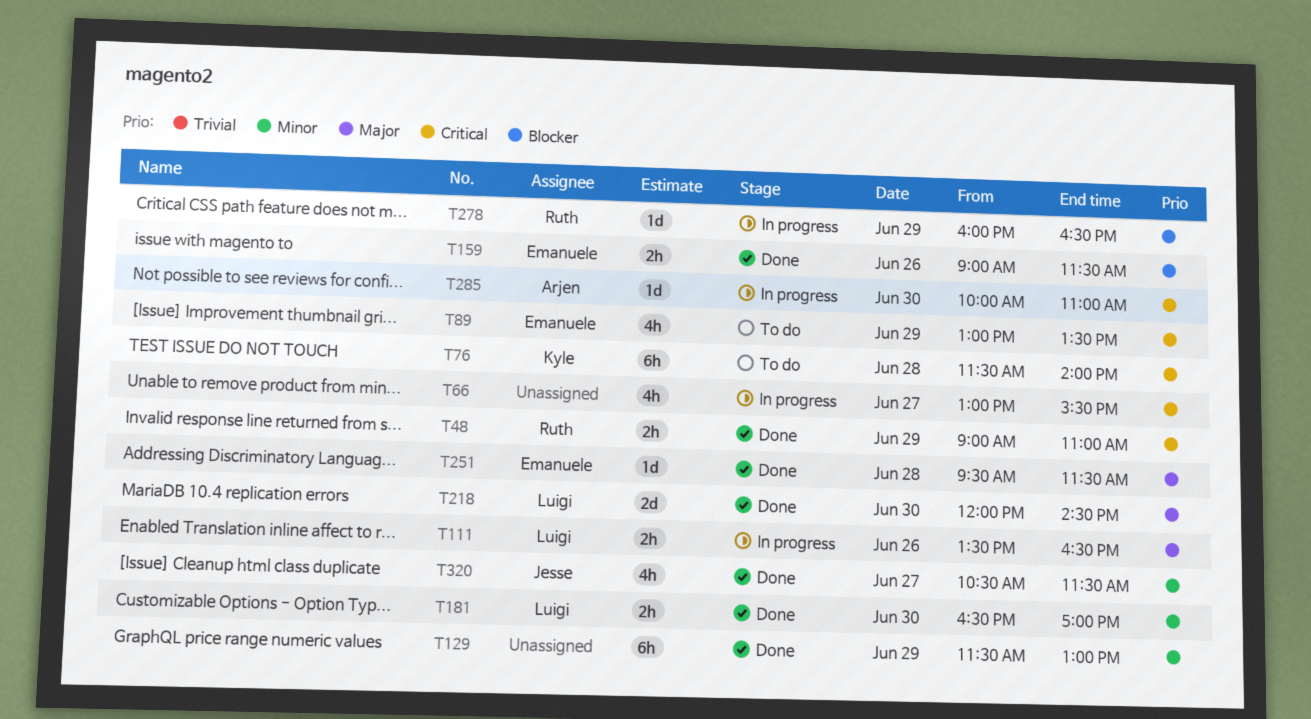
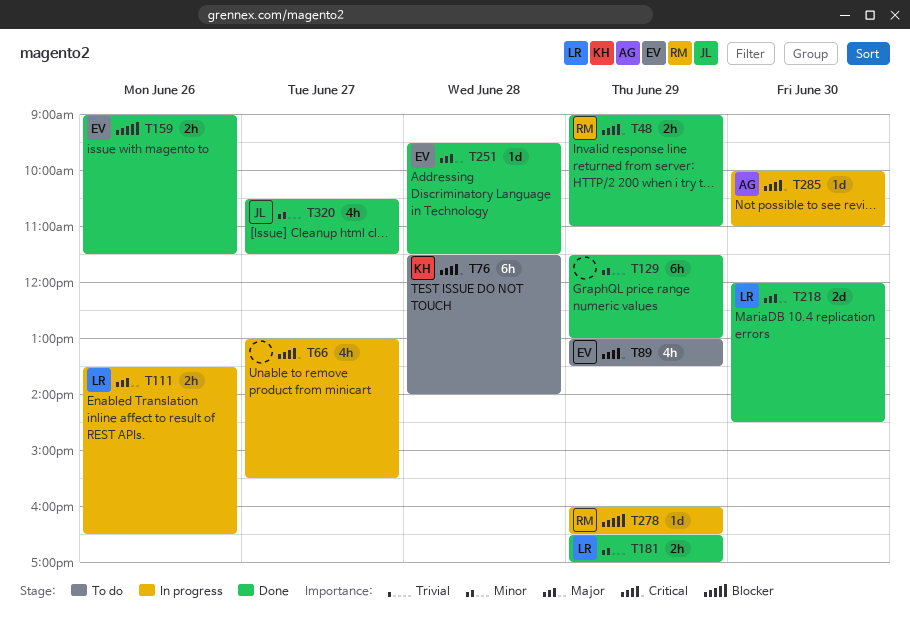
T181, day: Jun 30 -> Jun 29

